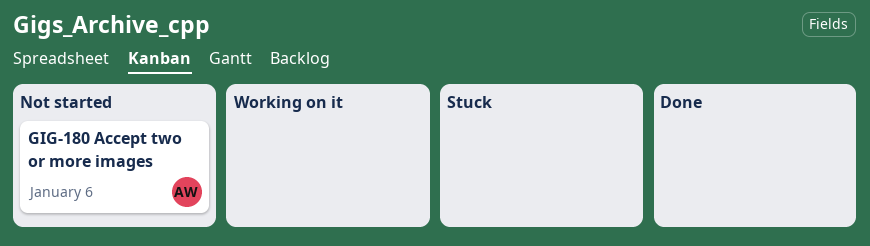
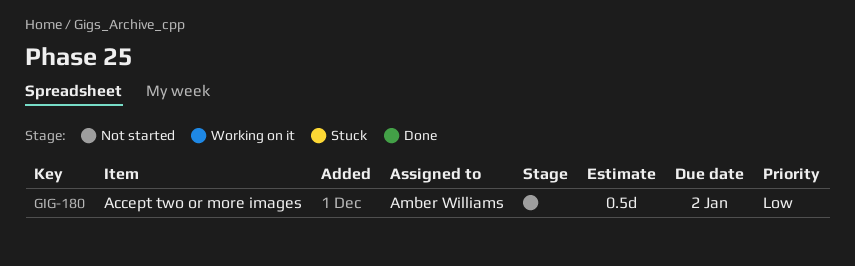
GIG-180, due: Jan 6 -> Jan 2

